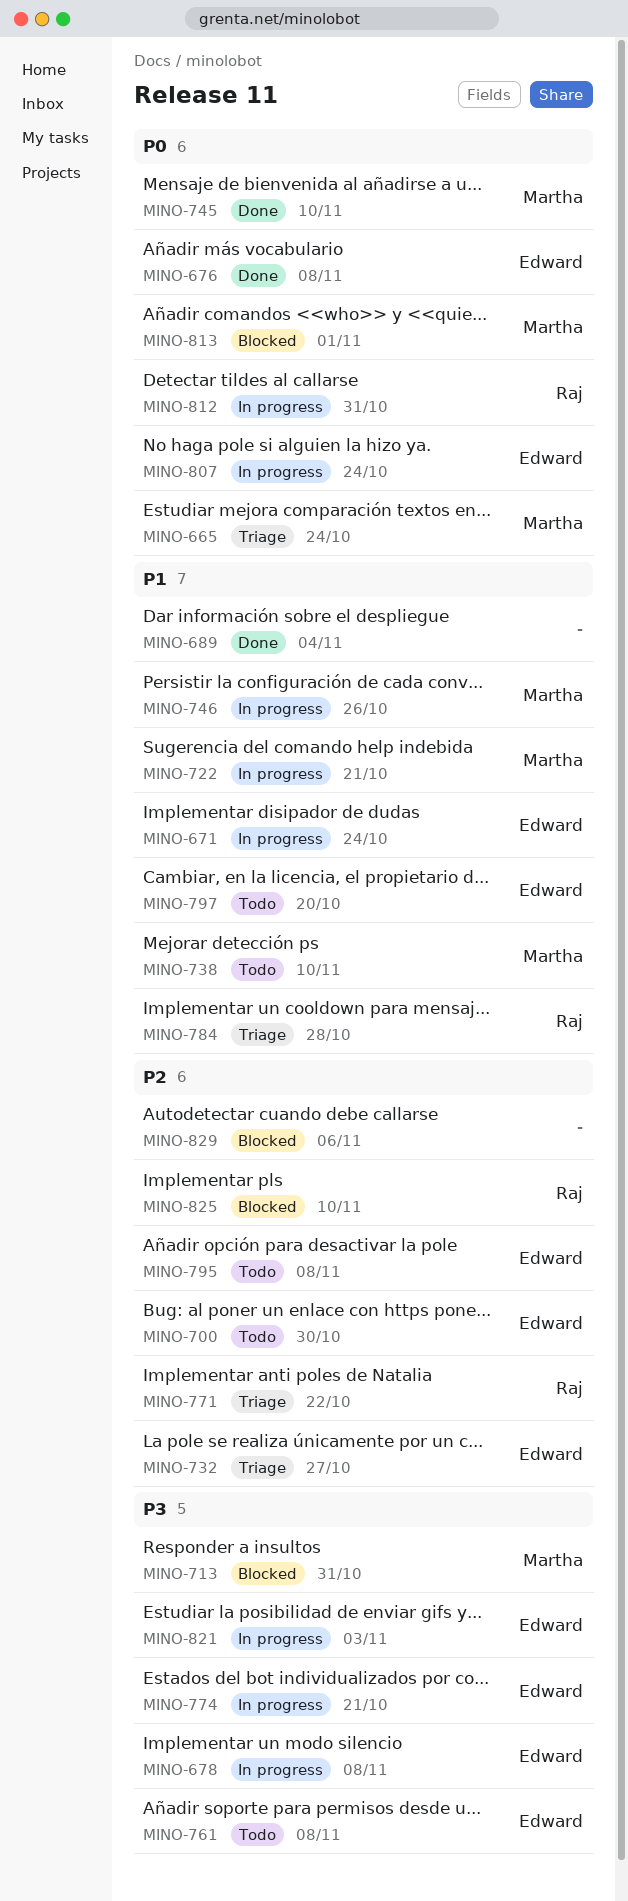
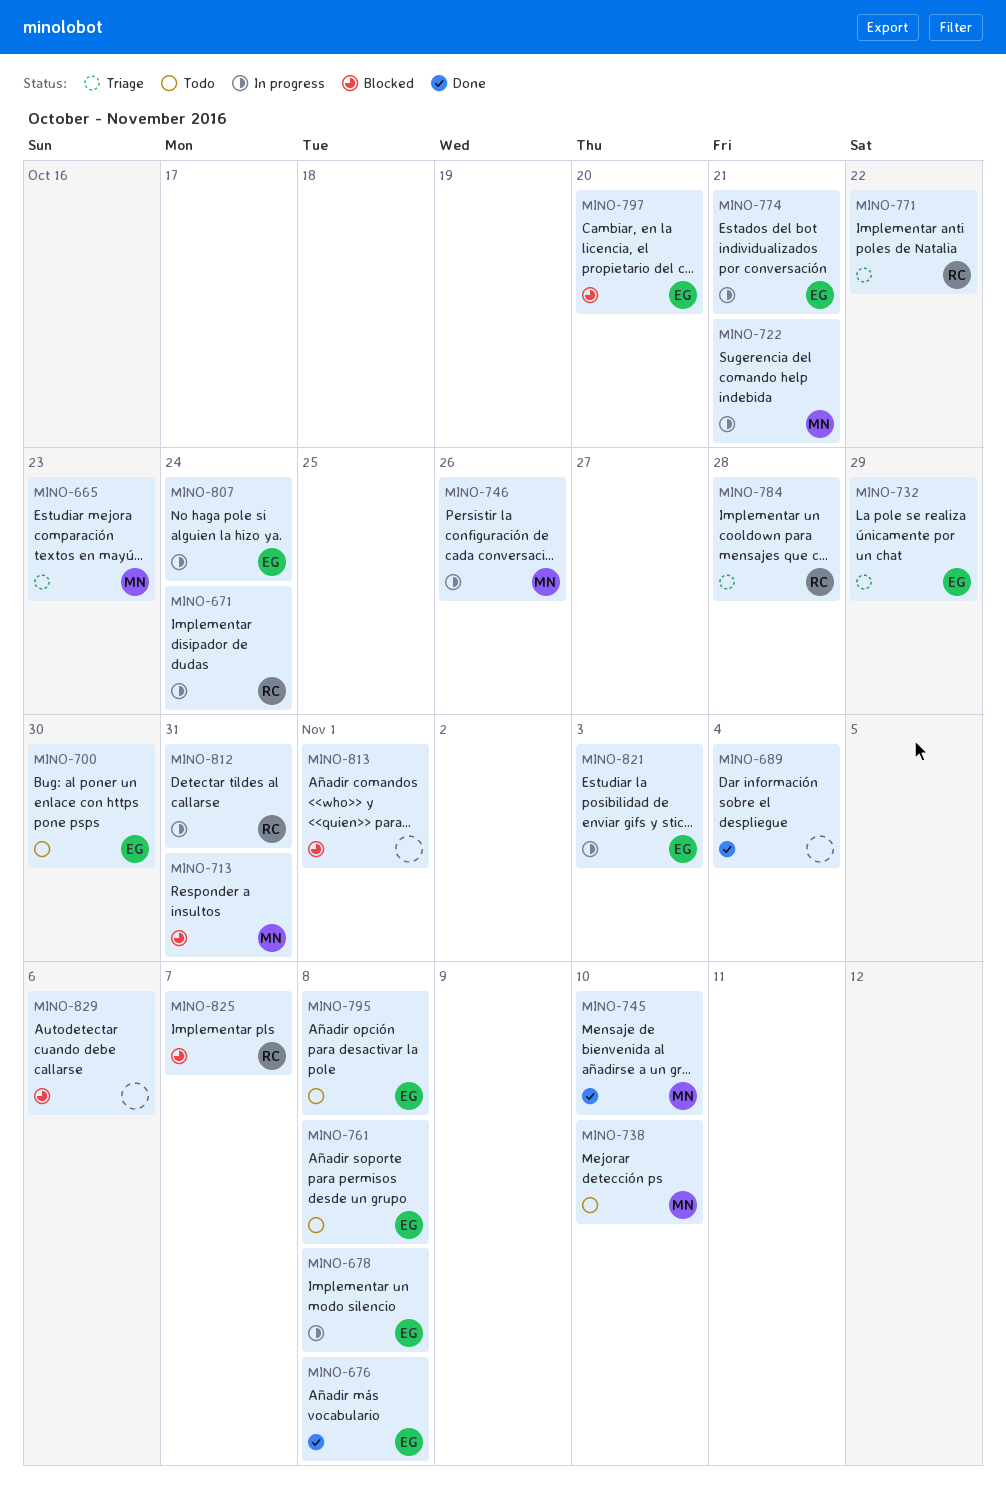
MINO-665, due: Oct 24 -> Oct 23
MINO-671, owner: Edward -> Raj
MINO-732, due: Oct 27 -> Oct 29
MINO-797, status: Todo -> Blocked
MINO-813, owner: Martha -> none
MINO-825, due: Nov 10 -> Nov 7

